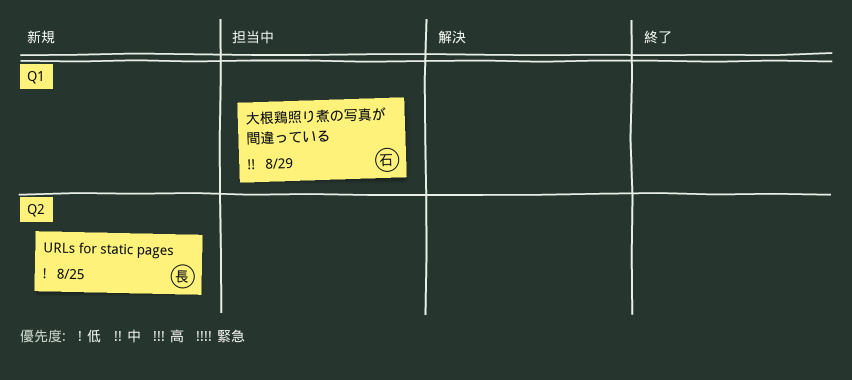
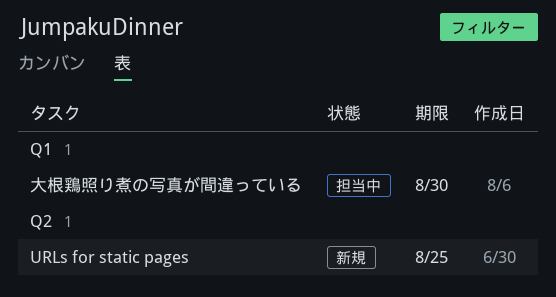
大根鶏照り煮の写真が間違っている, due: Aug 29 -> Aug 30

